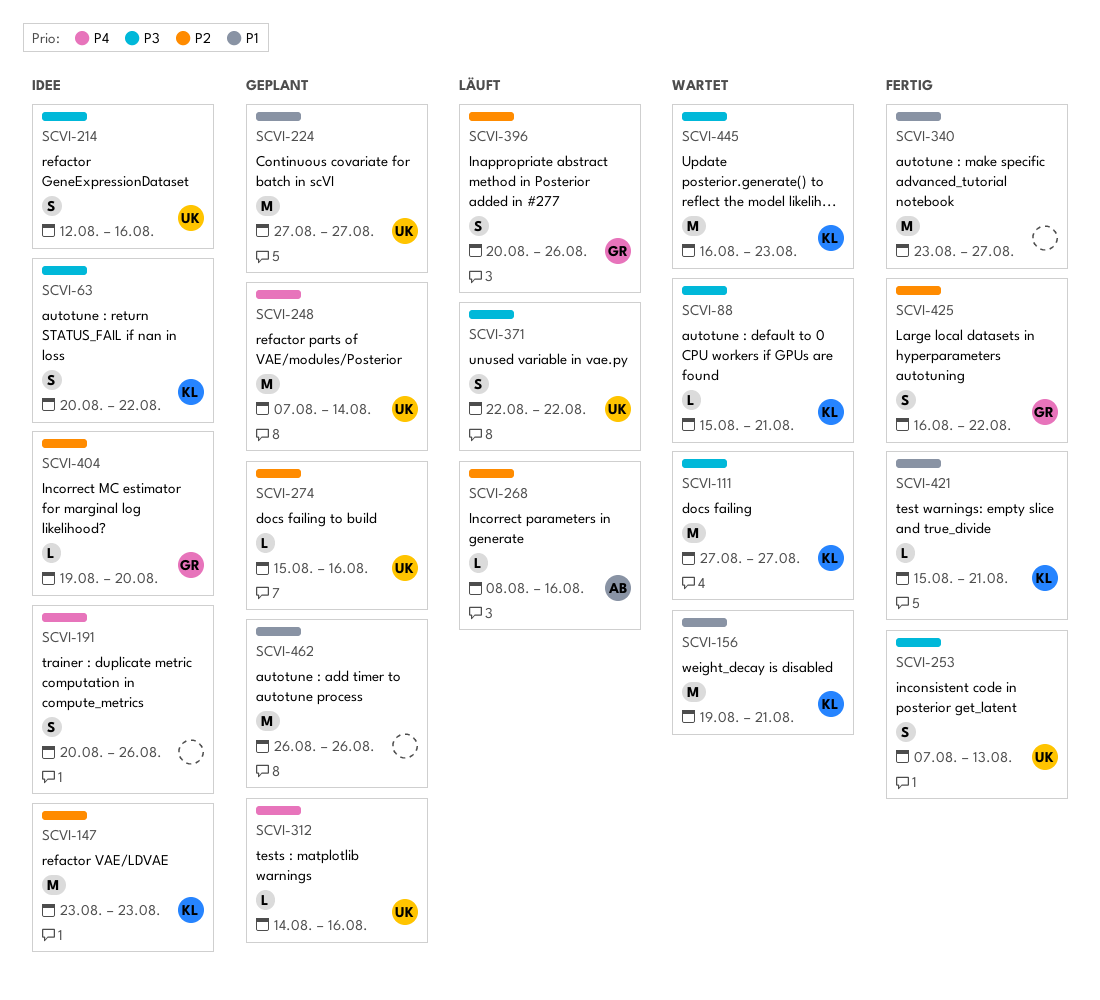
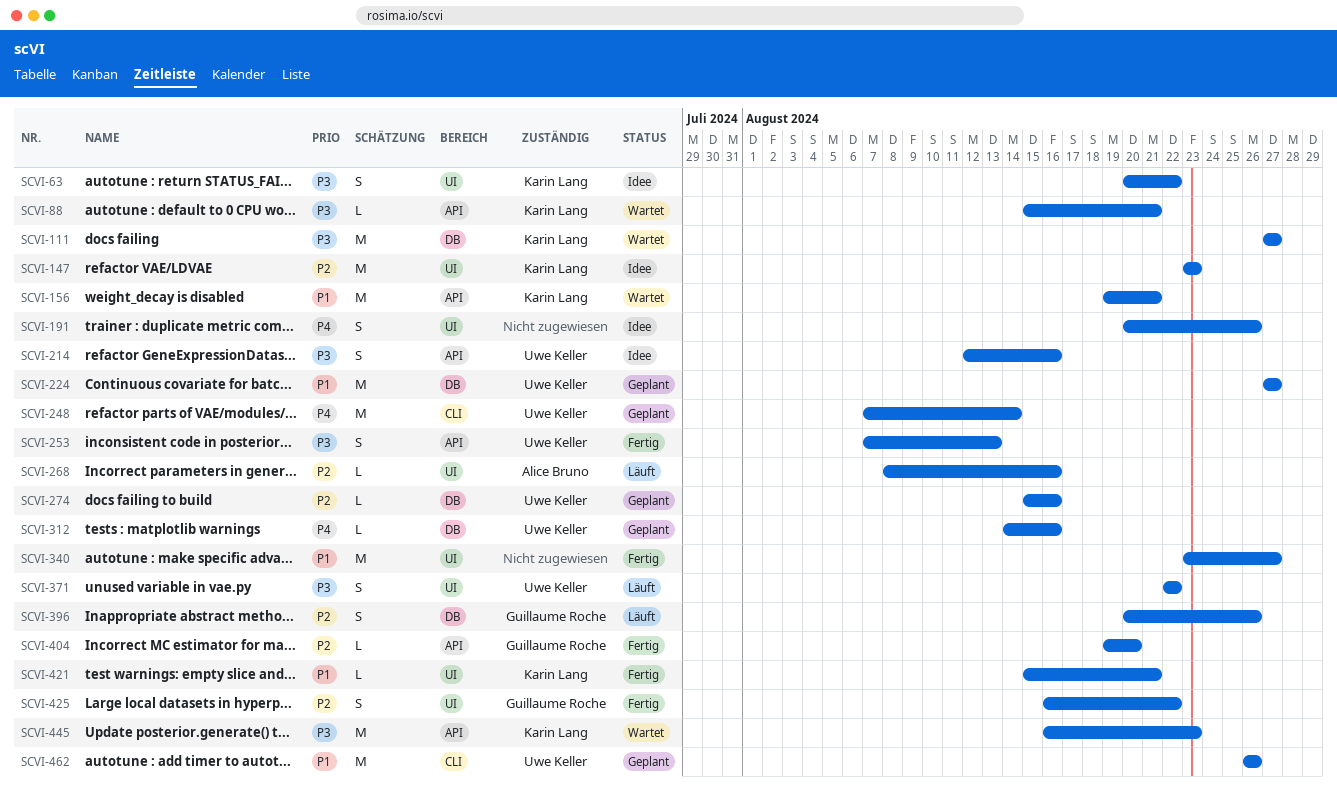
SCVI-404, status: Idee -> Fertig
SCVI-462, owner: none -> Uwe Keller

